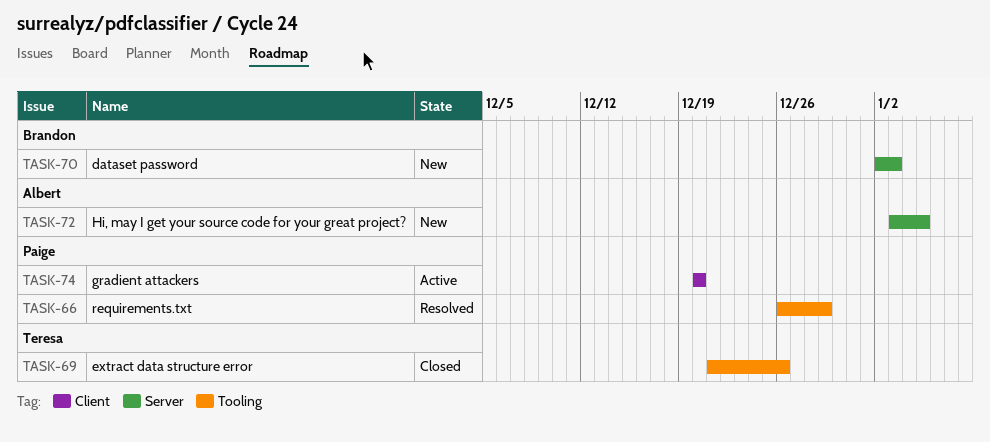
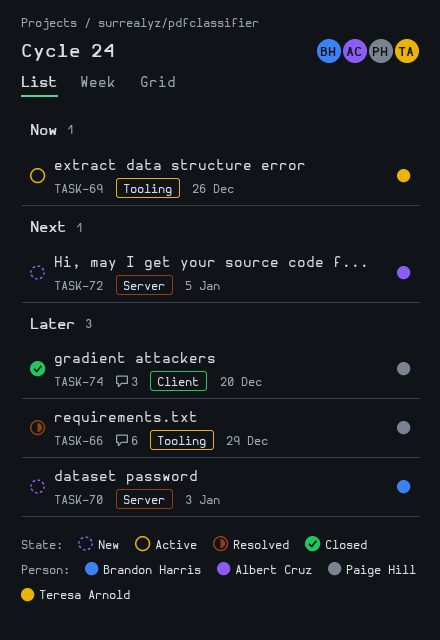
TASK-69, status: Closed -> Active
TASK-74, status: Active -> Closed

